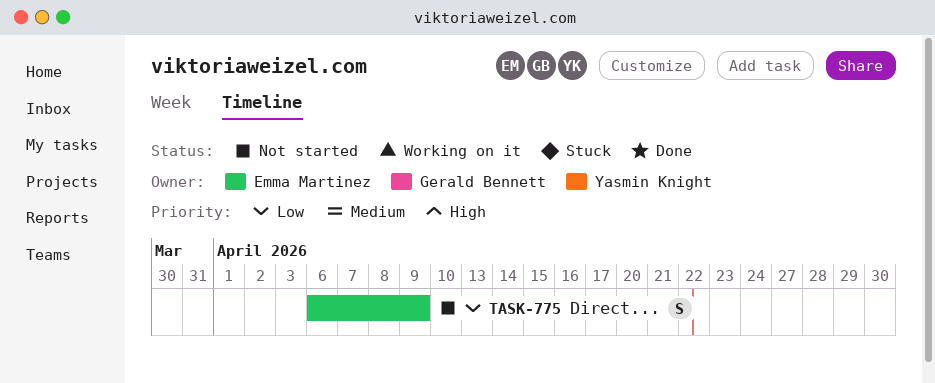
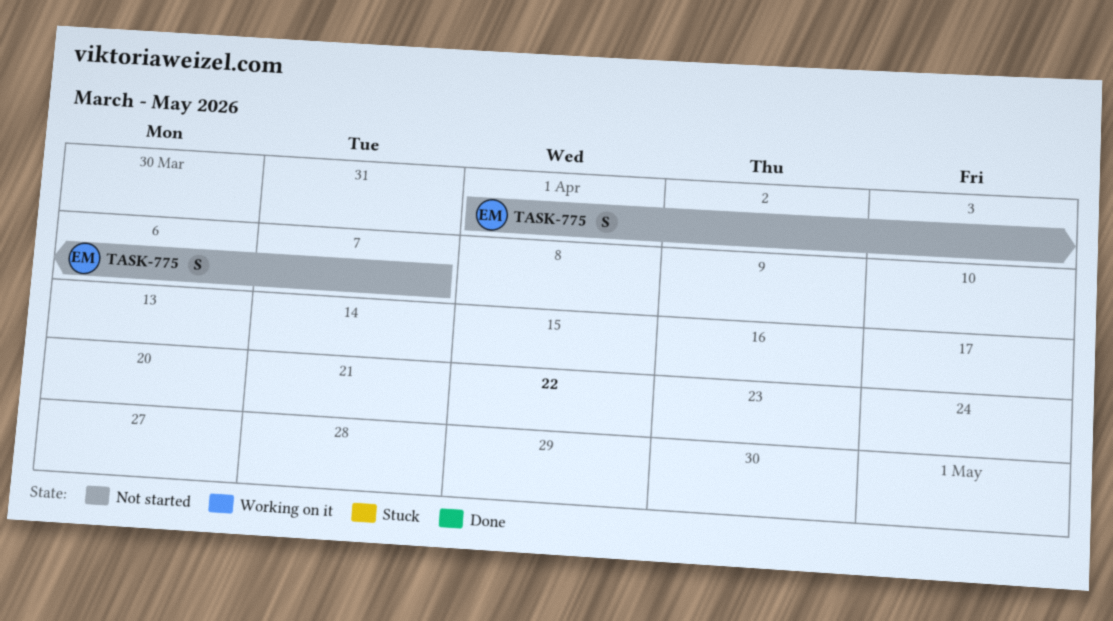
TASK-775, start: Apr 6 -> Apr 1
TASK-775, due: Apr 9 -> Apr 7

